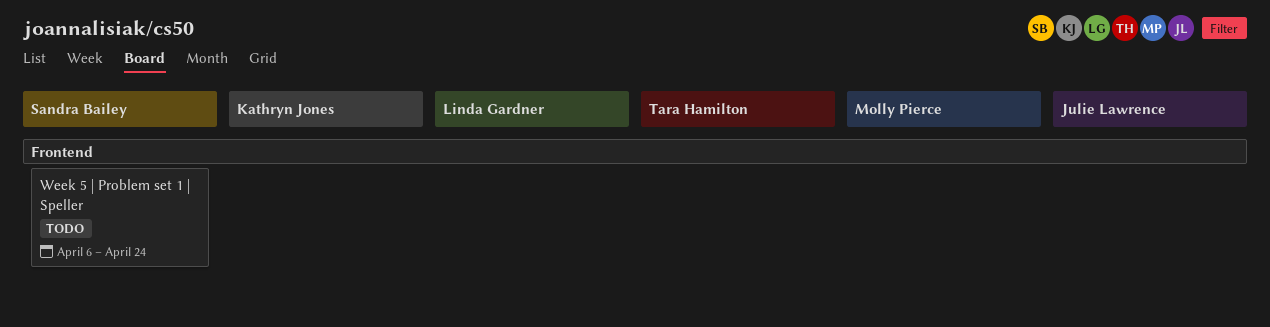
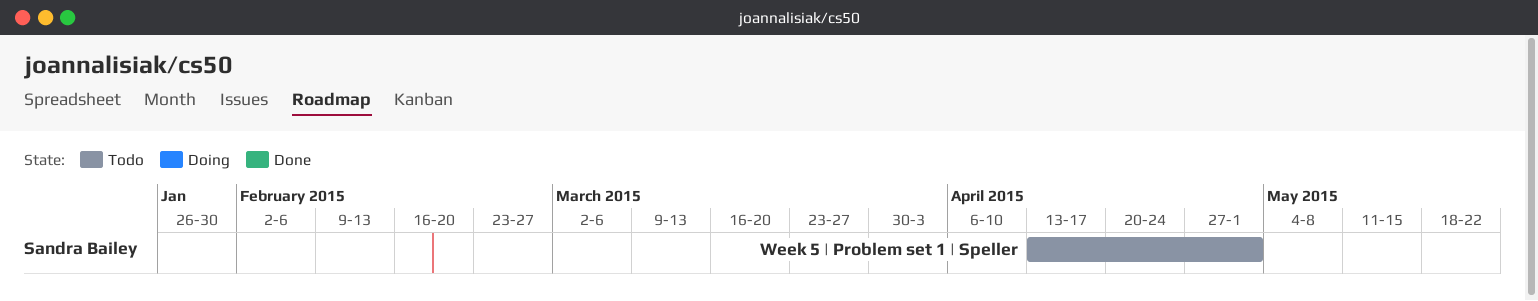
Week 5 | Problem set 1 | Speller, start: Apr 6 -> Apr 13
Week 5 | Problem set 1 | Speller, due: Apr 24 -> May 1

